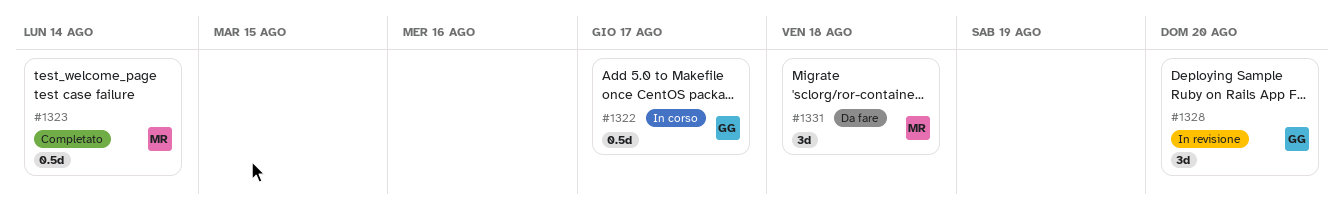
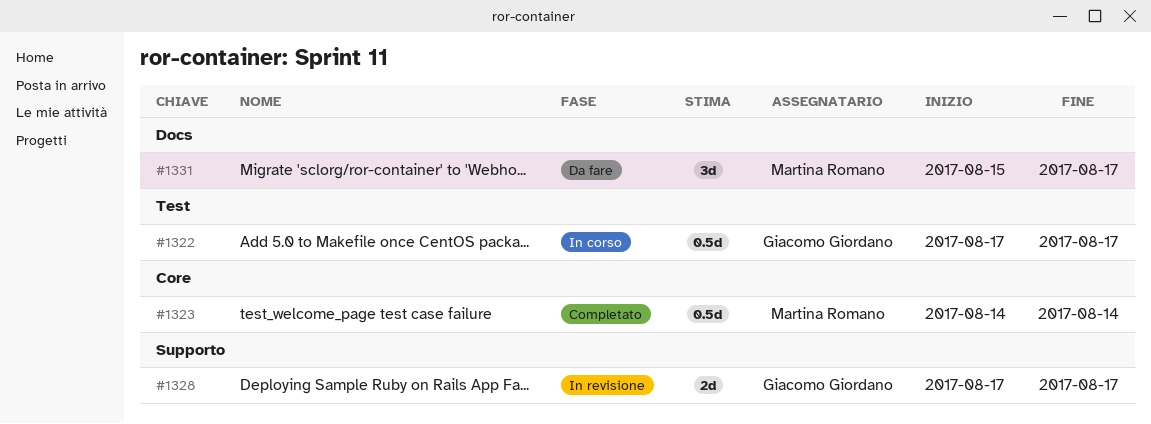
#1328, estimate: 3d -> 2d
#1328, due: Aug 20 -> Aug 17
#1331, due: Aug 18 -> Aug 17

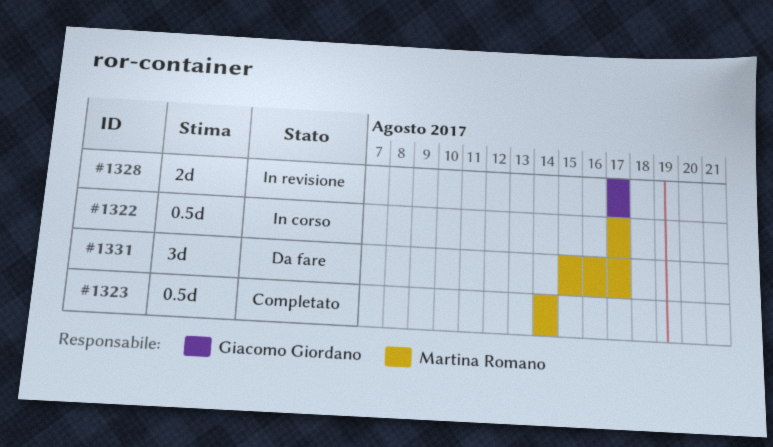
#1322, owner: Giacomo Giordano -> Martina Romano

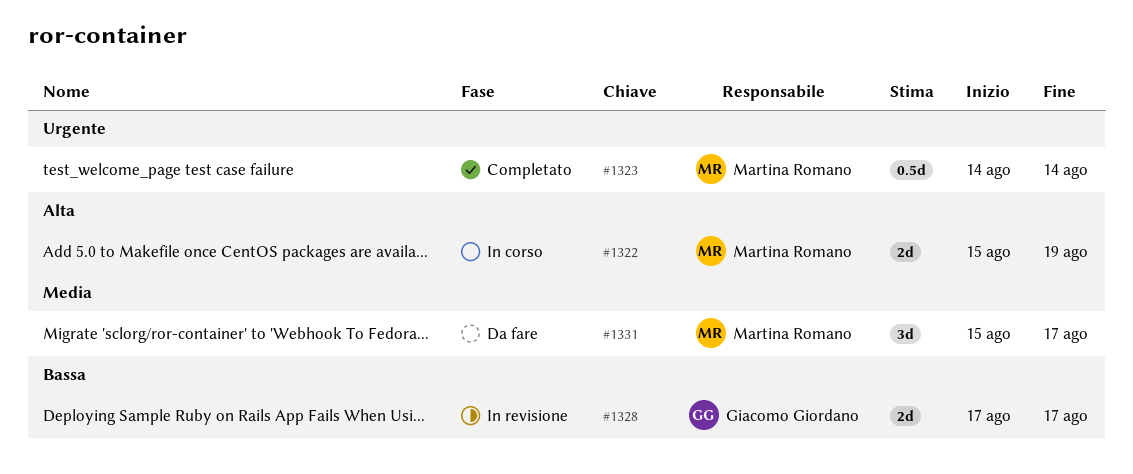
#1322, estimate: 0.5d -> 2d
#1322, start: Aug 17 -> Aug 15
#1322, due: Aug 17 -> Aug 19

